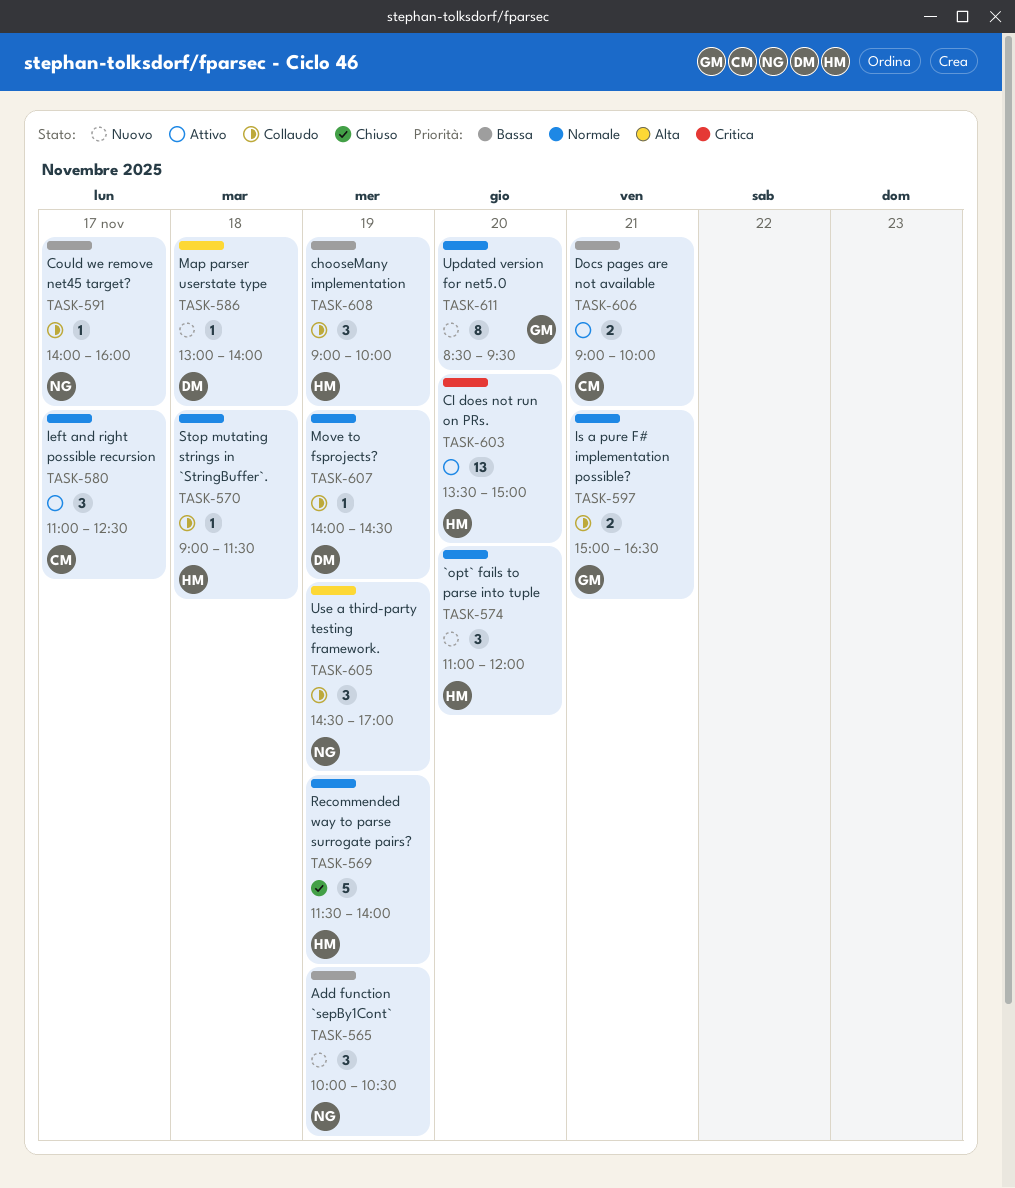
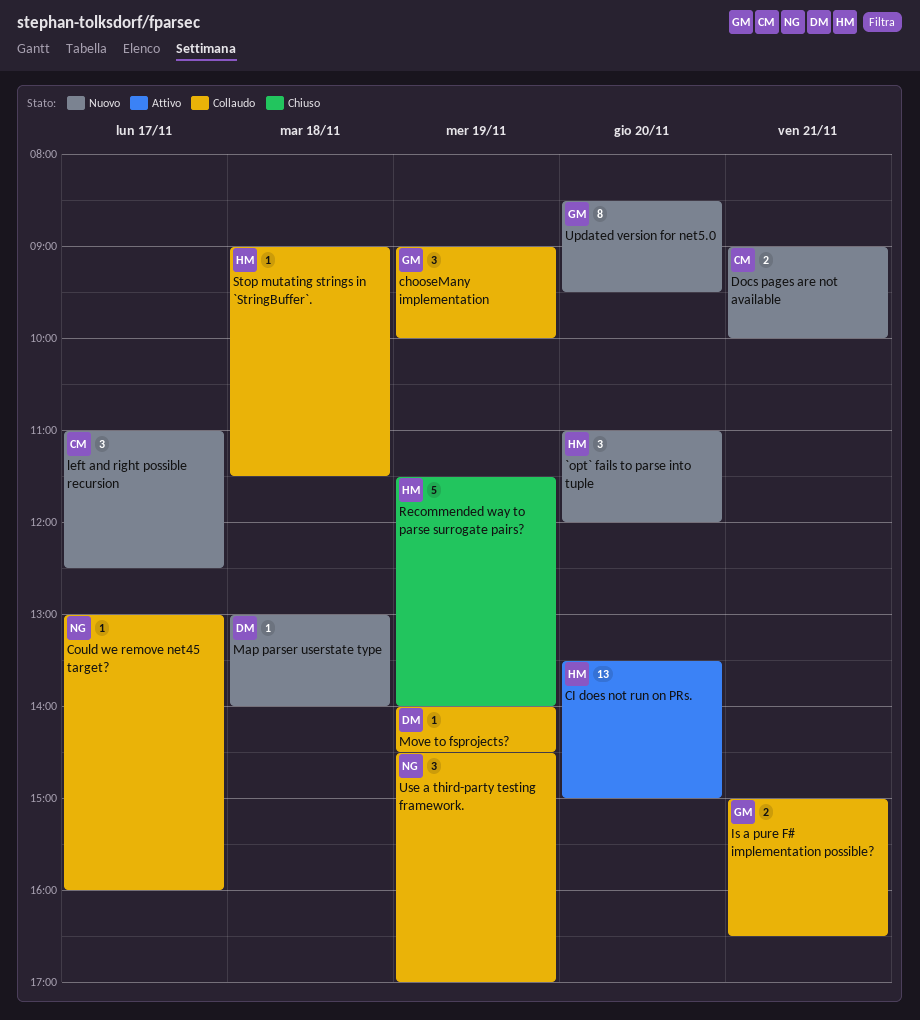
Add function `sepBy1Cont`: present -> none
chooseMany implementation, owner: HM -> GM
Could we remove net45 target?, begins: 14:00 -> 13:00
Docs pages are not available, status: Attivo -> Nuovo
left and right possible recursion, status: Attivo -> Nuovo

